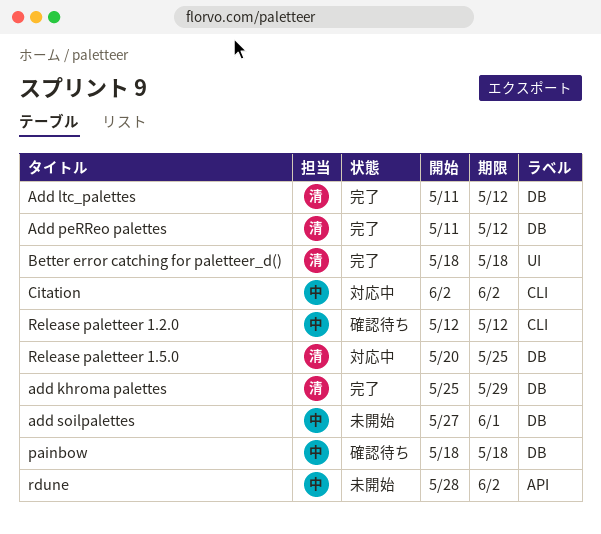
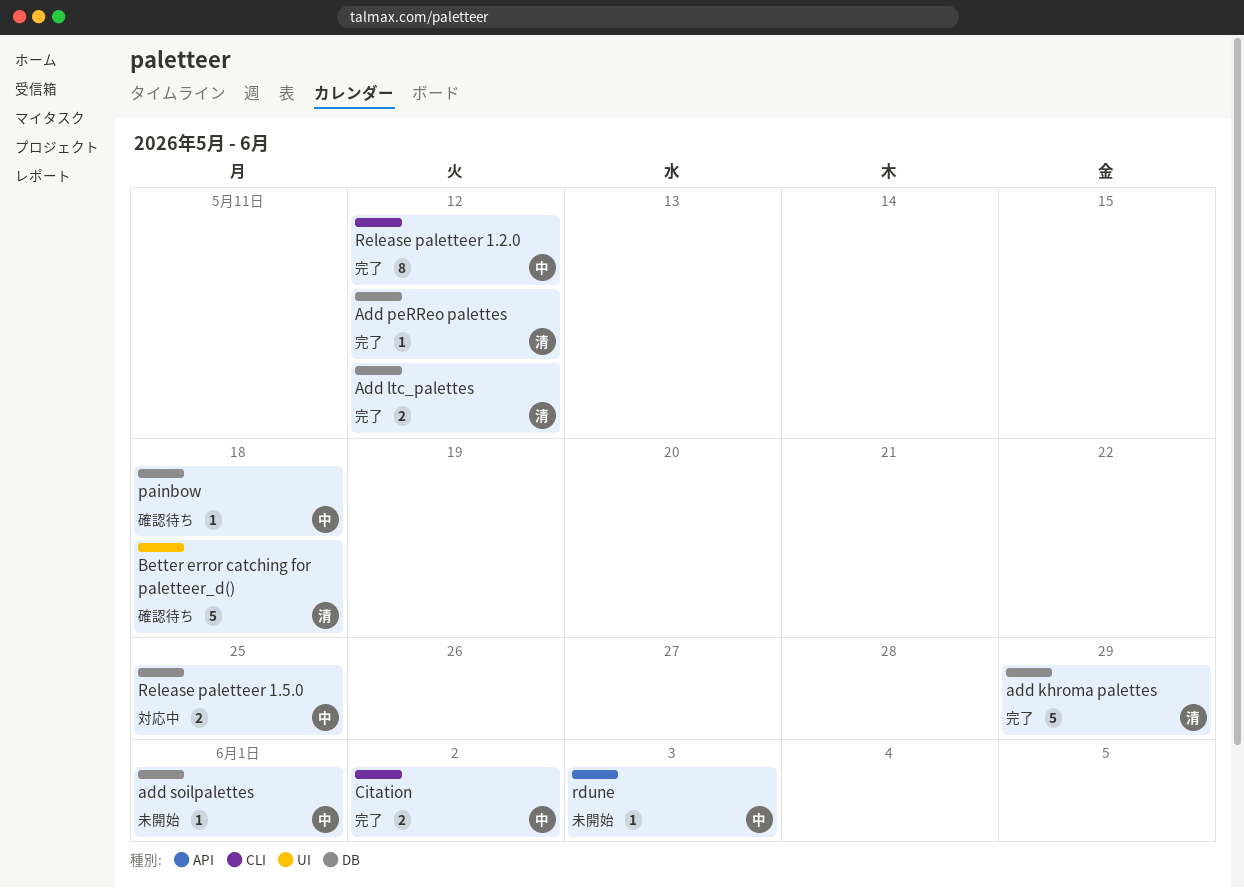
Better error catching for paletteer_d(), status: 完了 -> 確認待ち
Citation, status: 対応中 -> 完了
rdune, due: Jun 2 -> Jun 3
Release paletteer 1.2.0, status: 確認待ち -> 完了
Release paletteer 1.5.0, owner: 清 -> 中

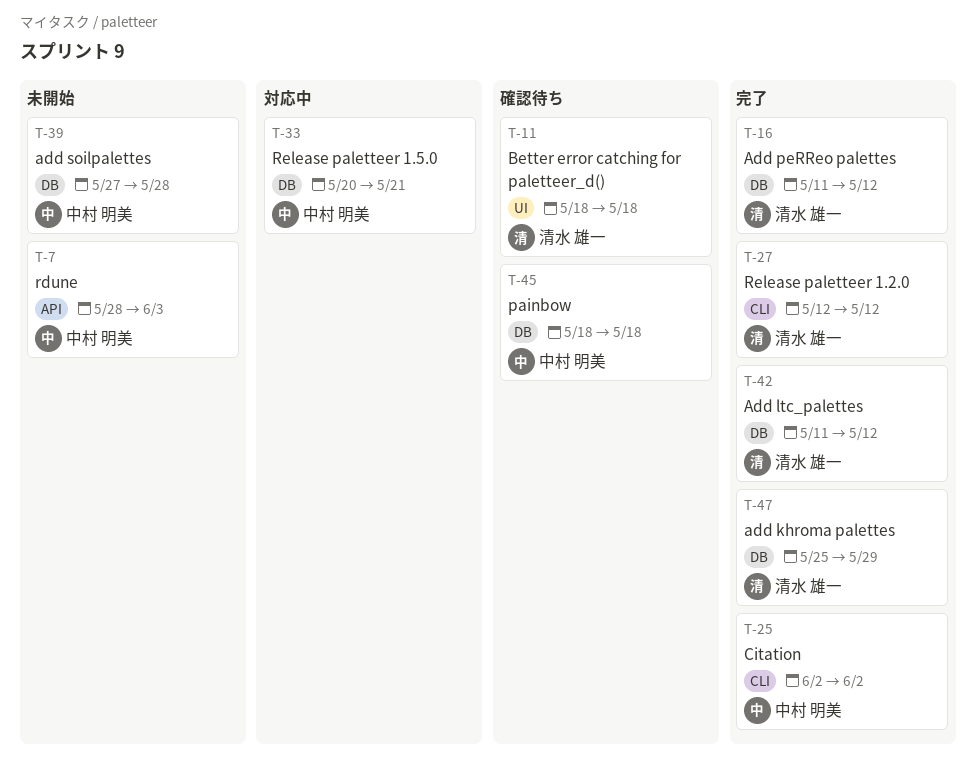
add soilpalettes, due: Jun 1 -> May 28
Release paletteer 1.2.0, owner: 中村 明美 -> 清水 雄一
Release paletteer 1.5.0, due: May 25 -> May 21

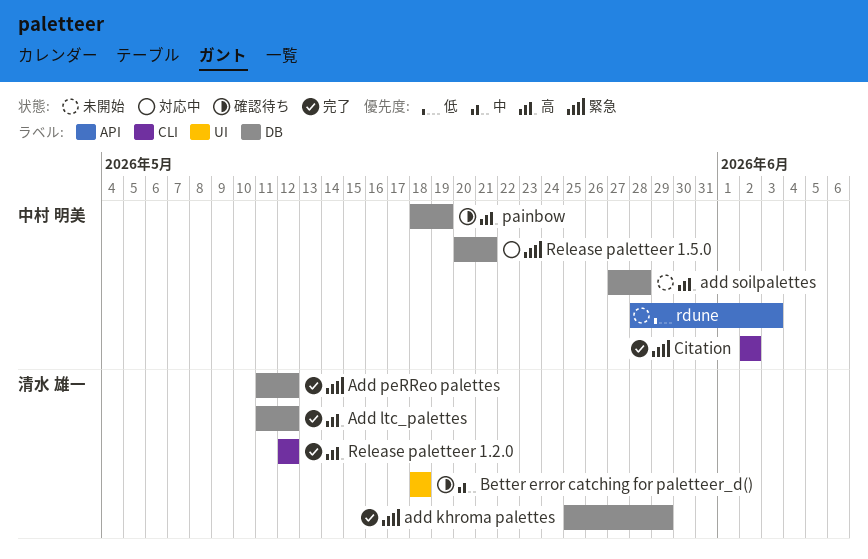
painbow, due: May 18 -> May 19

